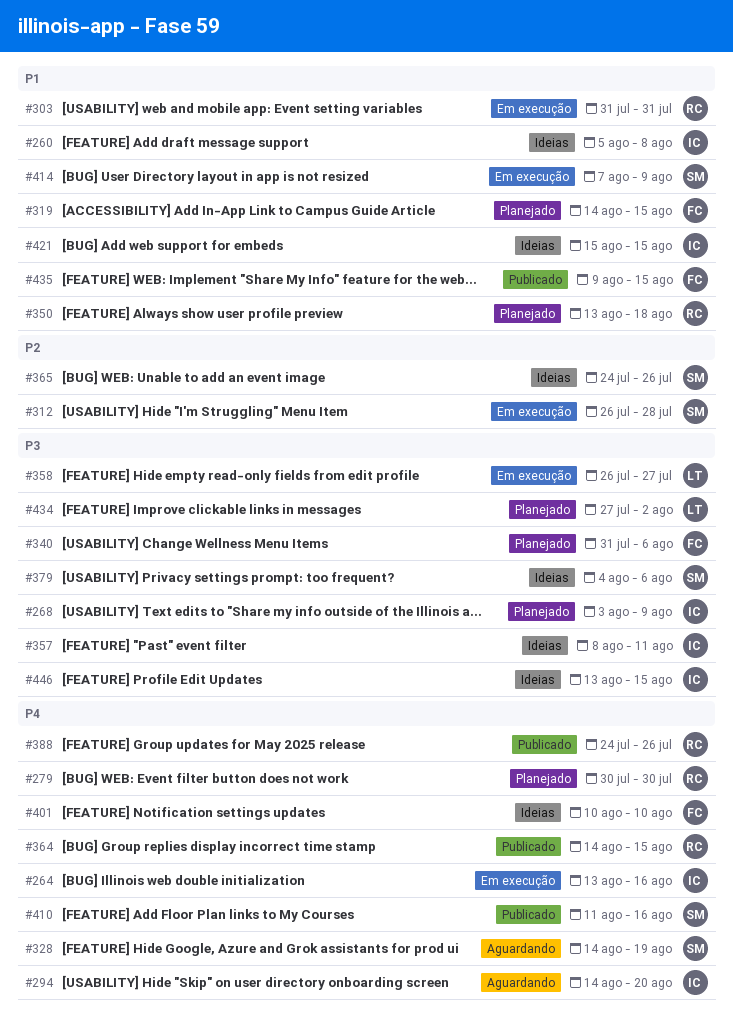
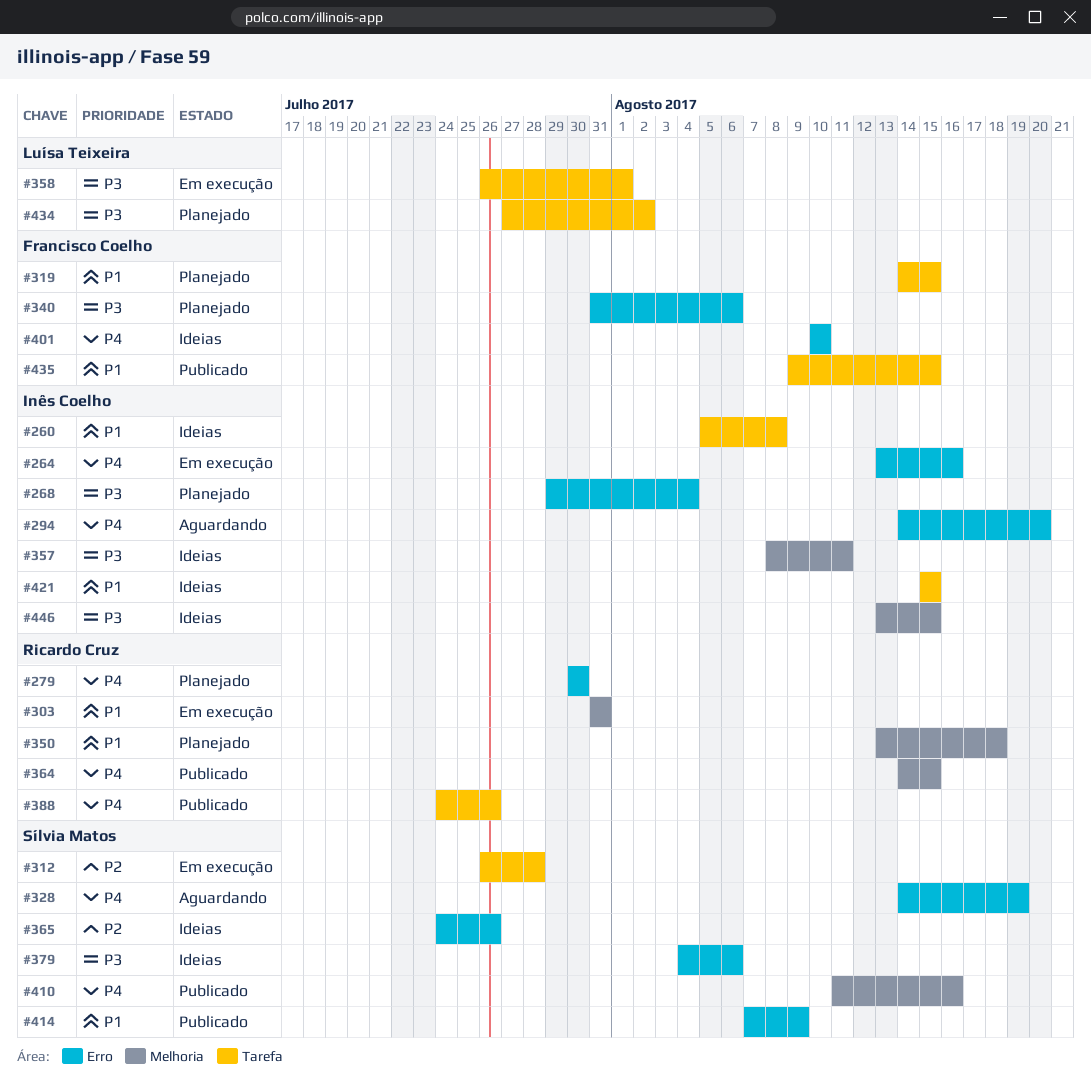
#268, start: Aug 3 -> Jul 29
#268, due: Aug 9 -> Aug 4
#358, due: Jul 27 -> Aug 1
#414, status: Em execução -> Publicado

